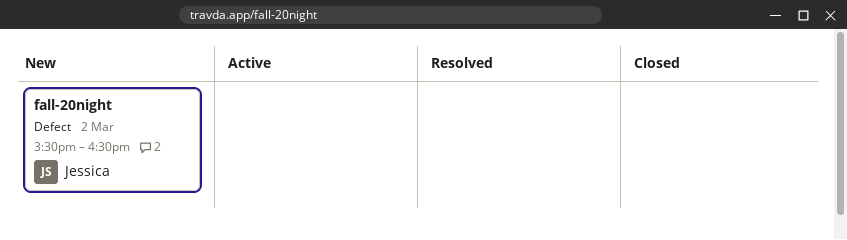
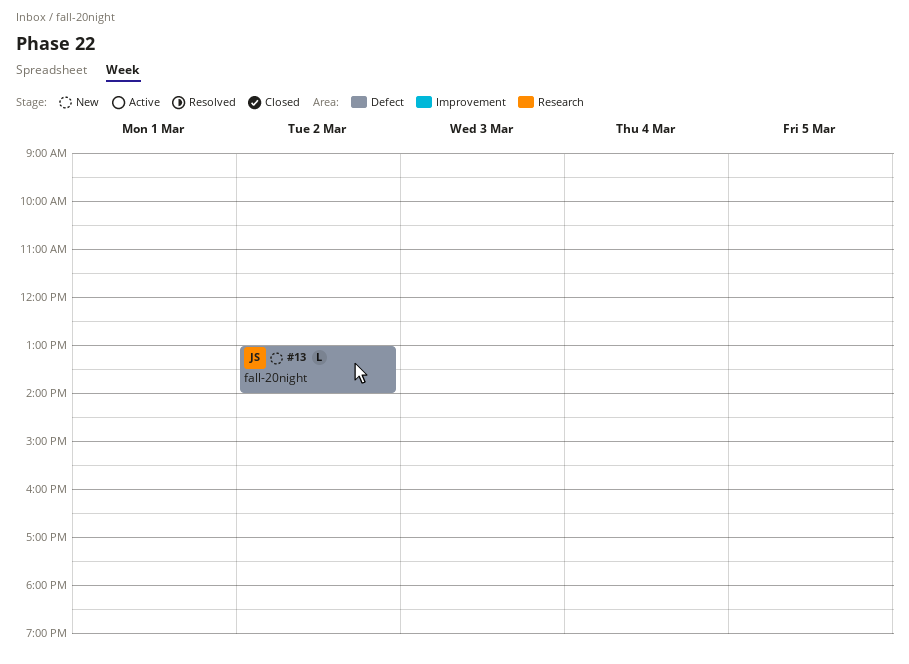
fall-20night, begins: 15:30 -> 13:00
fall-20night, ends: 16:30 -> 14:00

